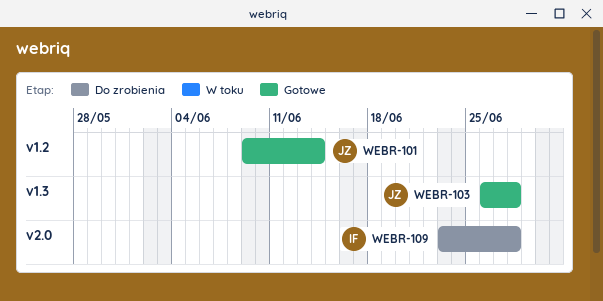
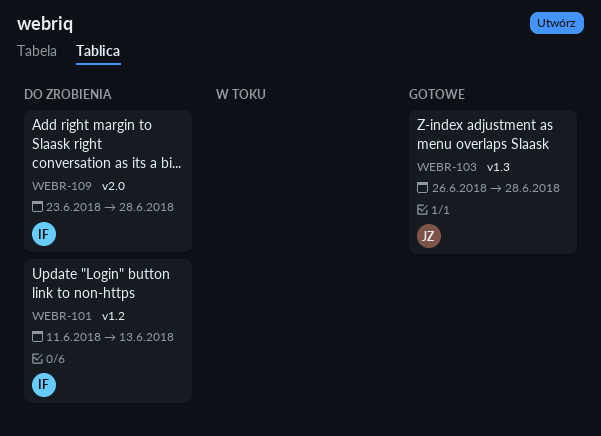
WEBR-101, status: Gotowe -> Do zrobienia
WEBR-101, owner: JZ -> IF
WEBR-101, start: Jun 9 -> Jun 11
WEBR-101, due: Jun 14 -> Jun 13

